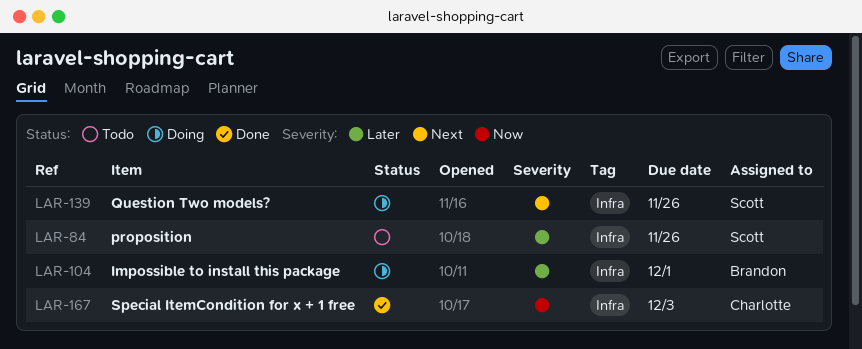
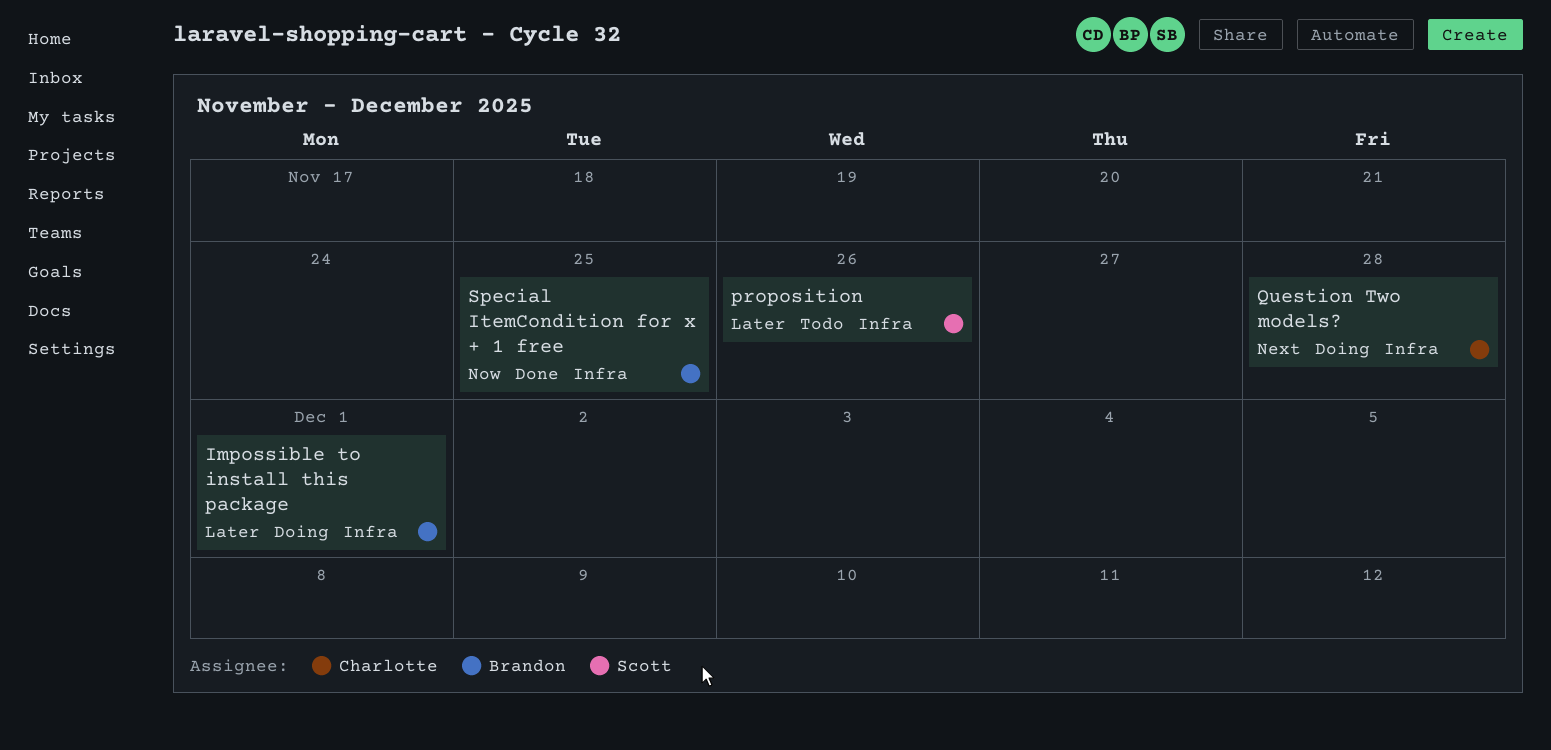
Question Two models?, owner: Scott -> Charlotte
Question Two models?, due: Nov 26 -> Nov 28
Special ItemCondition for x + 1 free, owner: Charlotte -> Brandon
Special ItemCondition for x + 1 free, due: Dec 3 -> Nov 25

